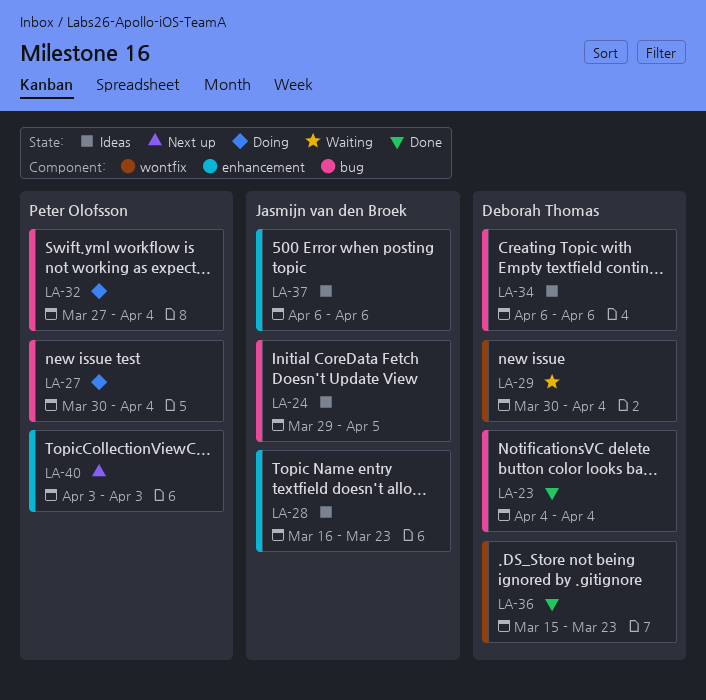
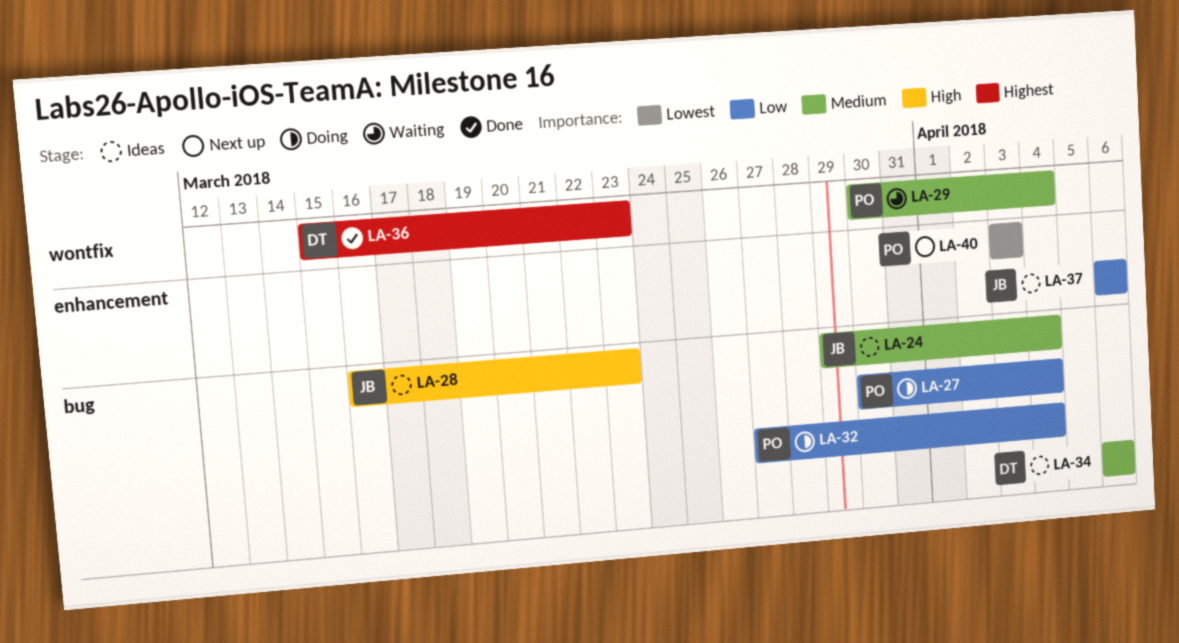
LA-23: present -> none
LA-24, due: Apr 5 -> Apr 4
LA-28, label: enhancement -> bug
LA-29, owner: Deborah Thomas -> Peter Olofsson

